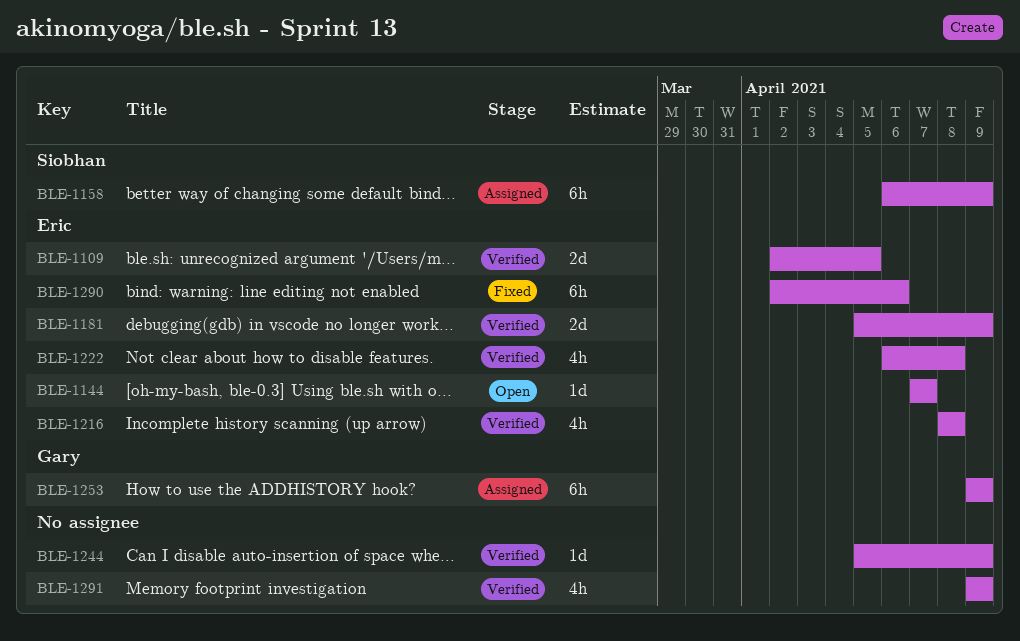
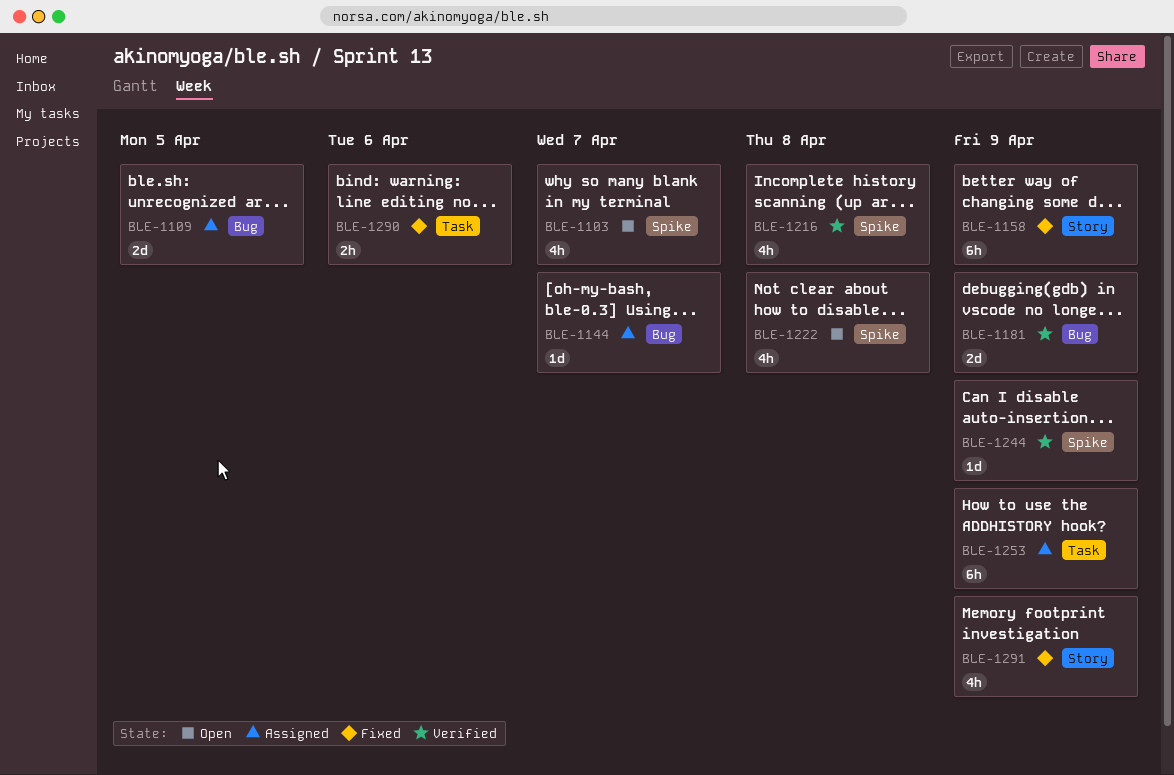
BLE-1103: none -> present
BLE-1109, status: Verified -> Assigned
BLE-1144, status: Open -> Assigned
BLE-1158, status: Assigned -> Fixed
BLE-1222, status: Verified -> Open
BLE-1290, estimate: 6h -> 2h
BLE-1291, status: Verified -> Fixed

